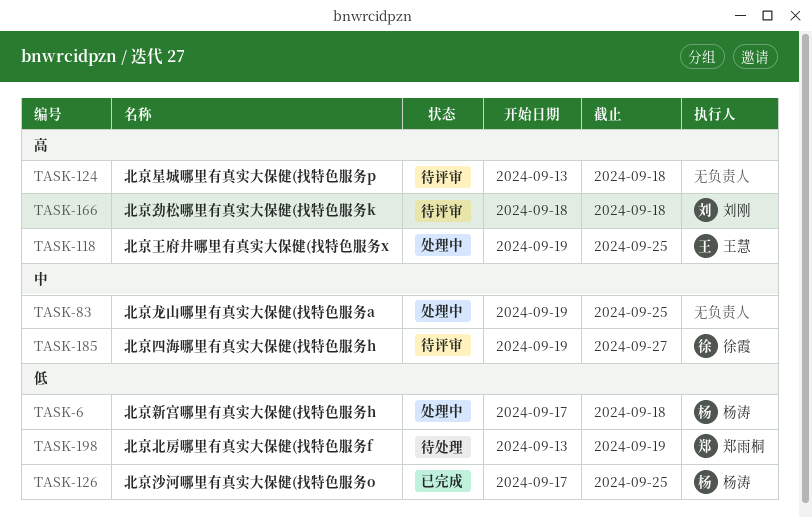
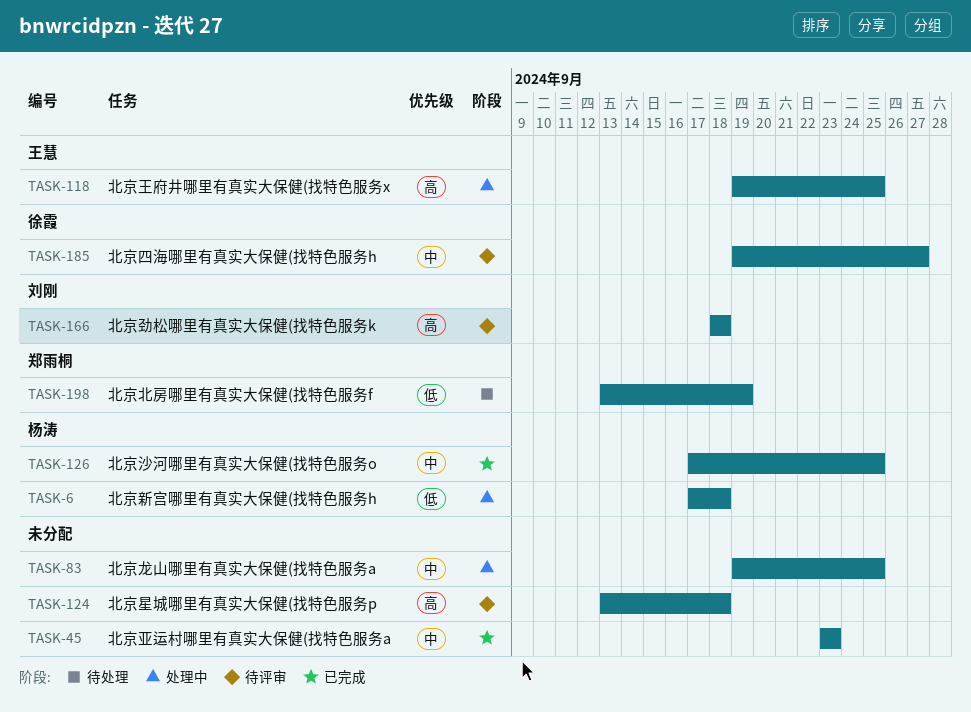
TASK-45: none -> present
TASK-126, priority: 低 -> 中

